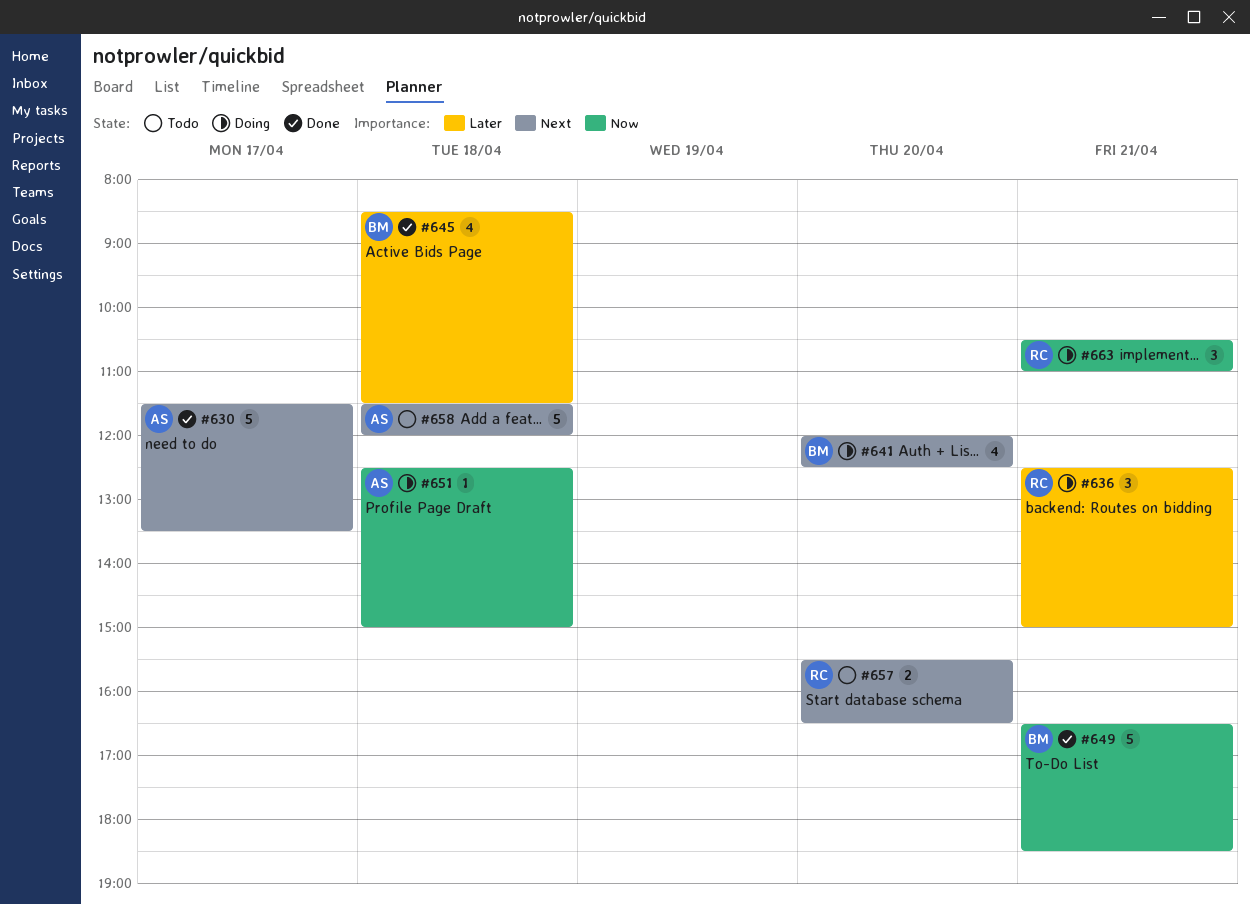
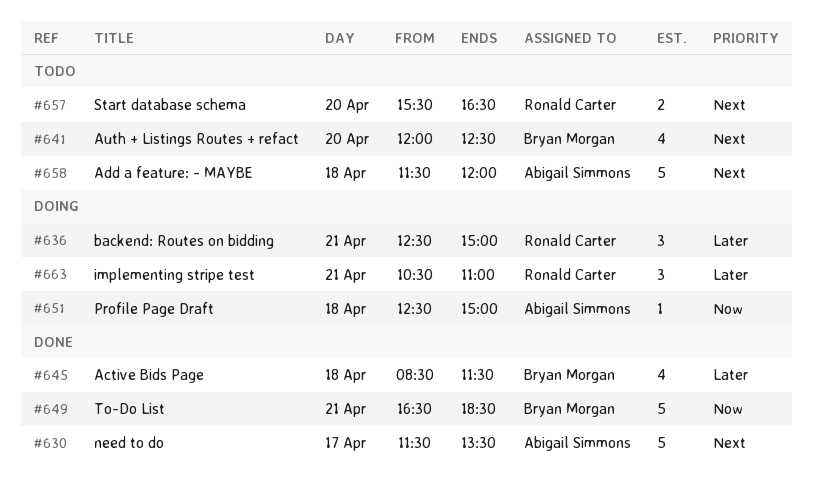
#641, status: Doing -> Todo
#663, priority: Now -> Later

